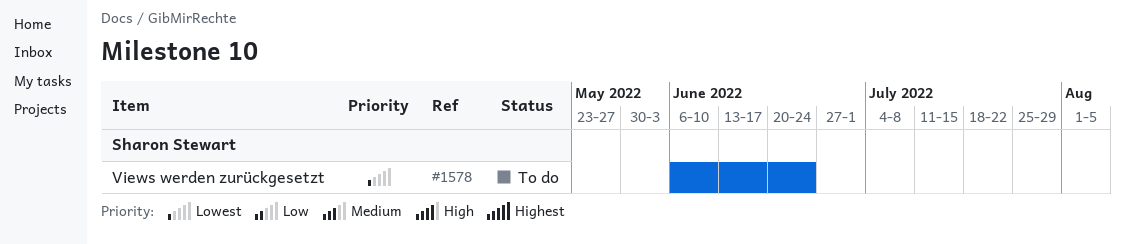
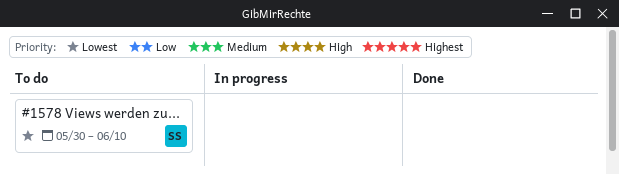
#1578, start: Jun 6 -> May 30
#1578, due: Jun 24 -> Jun 10

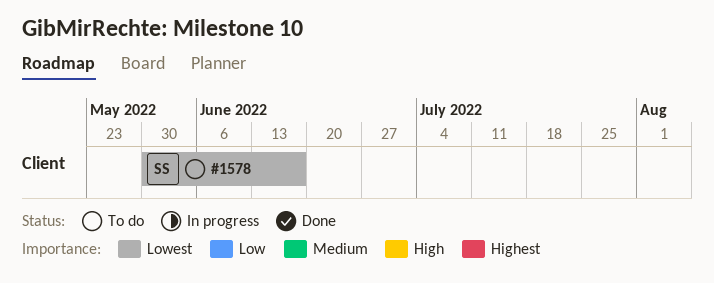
#1578, due: Jun 10 -> Jun 17

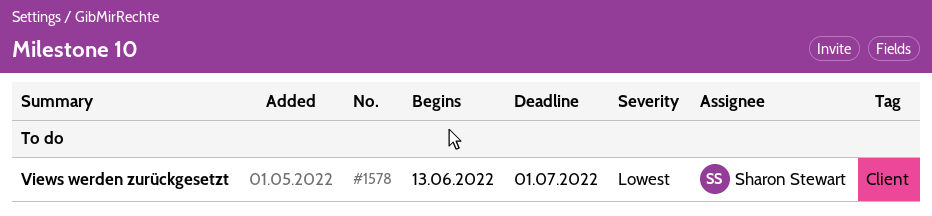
#1578, start: May 30 -> Jun 13
#1578, due: Jun 17 -> Jul 1

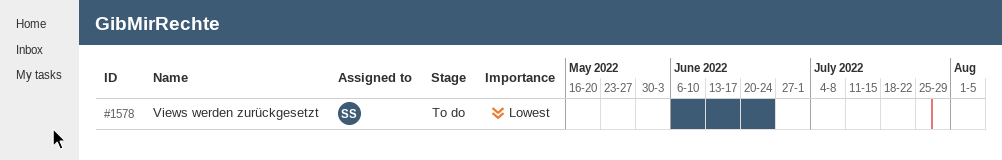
#1578, start: Jun 13 -> Jun 6
#1578, due: Jul 1 -> Jun 24

